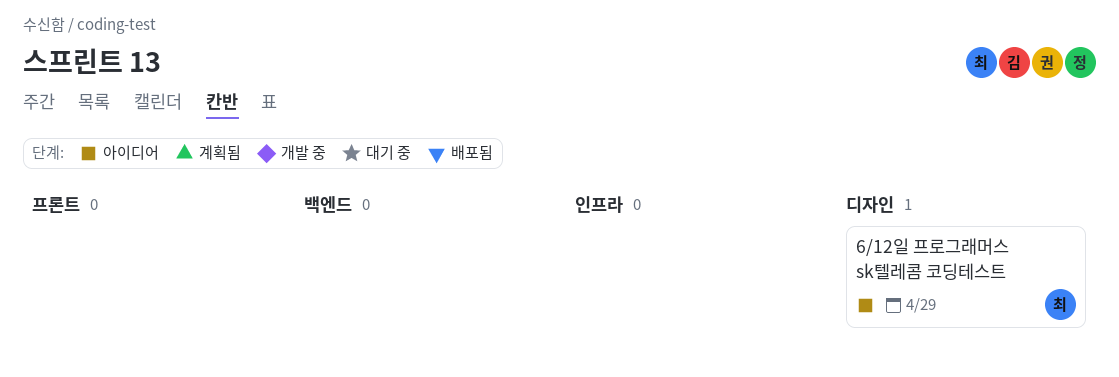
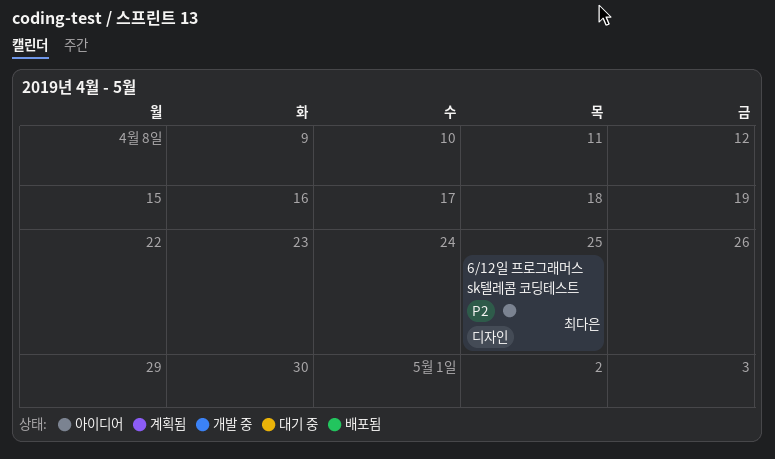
6/12일 프로그래머스 sk텔레콤 코딩테스트, due: Apr 29 -> Apr 25

